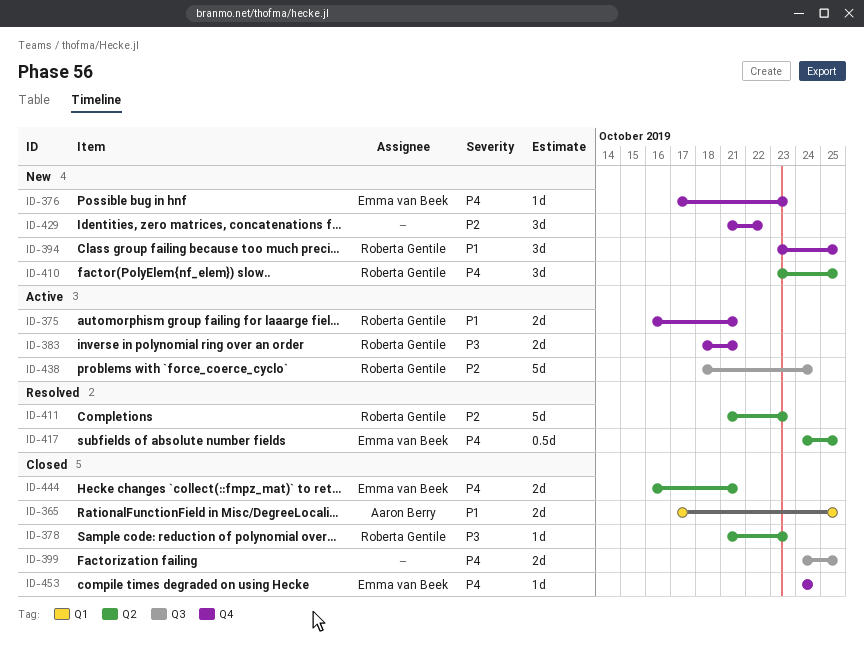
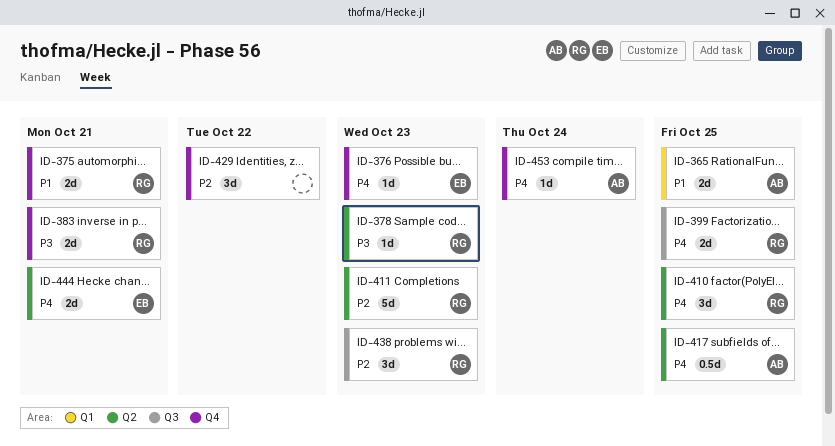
ID-394: present -> none
ID-399, owner: none -> Roberta Gentile
ID-417, owner: Emma van Beek -> Aaron Berry
ID-438, estimate: 5d -> 3d
ID-438, due: Oct 24 -> Oct 23
ID-453, owner: Emma van Beek -> Aaron Berry

